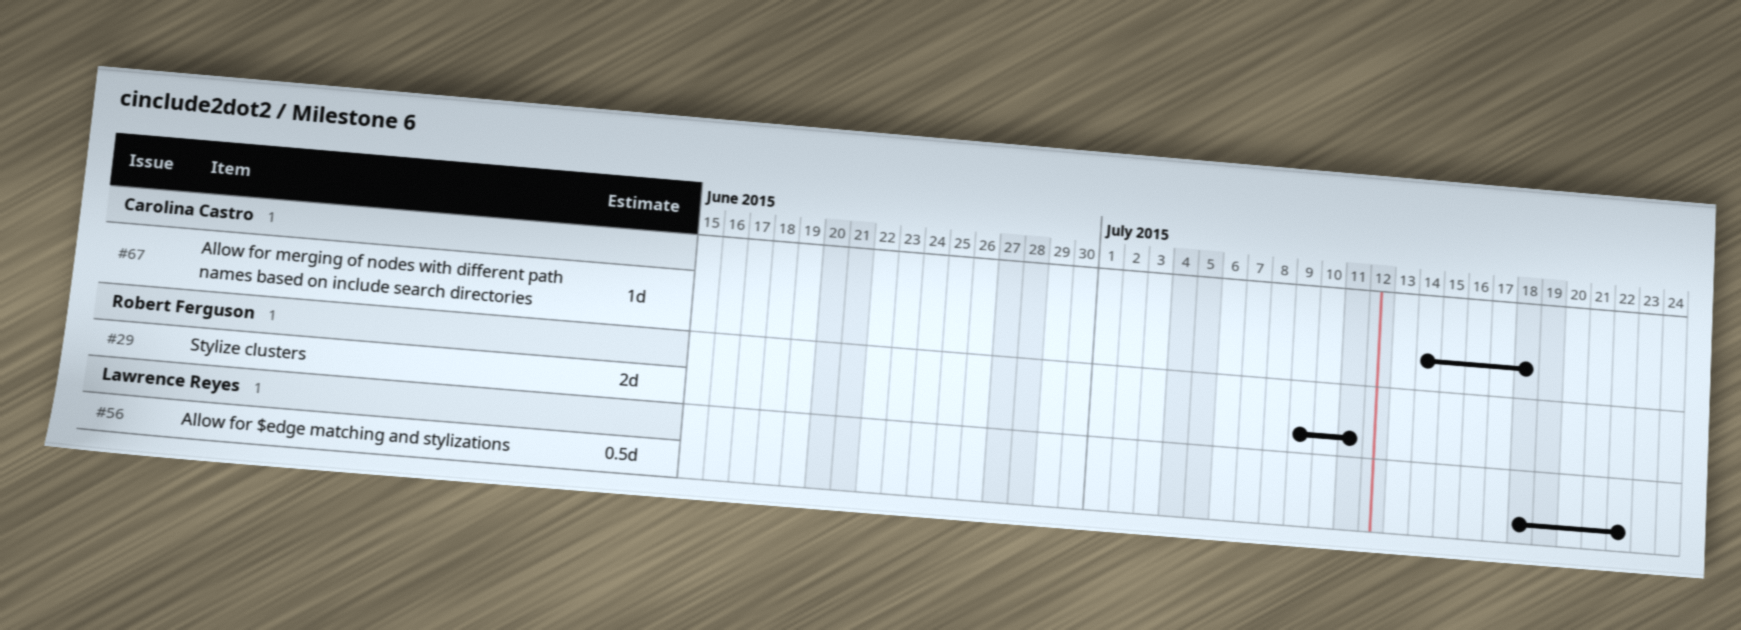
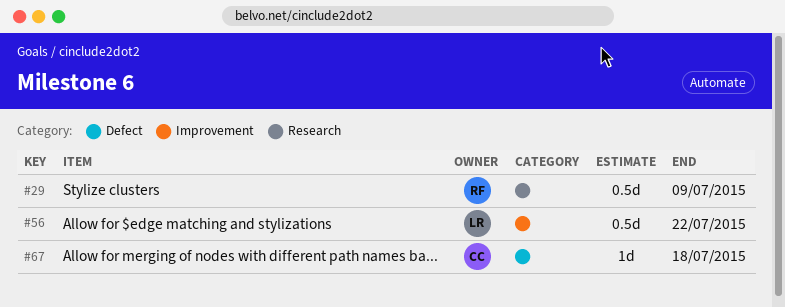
#29, estimate: 2d -> 0.5d
#29, due: Jul 11 -> Jul 9

